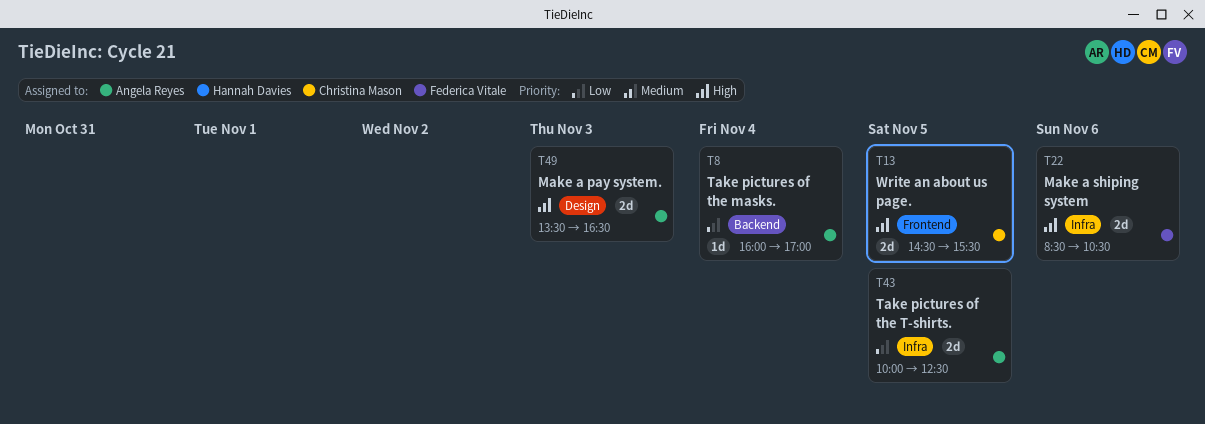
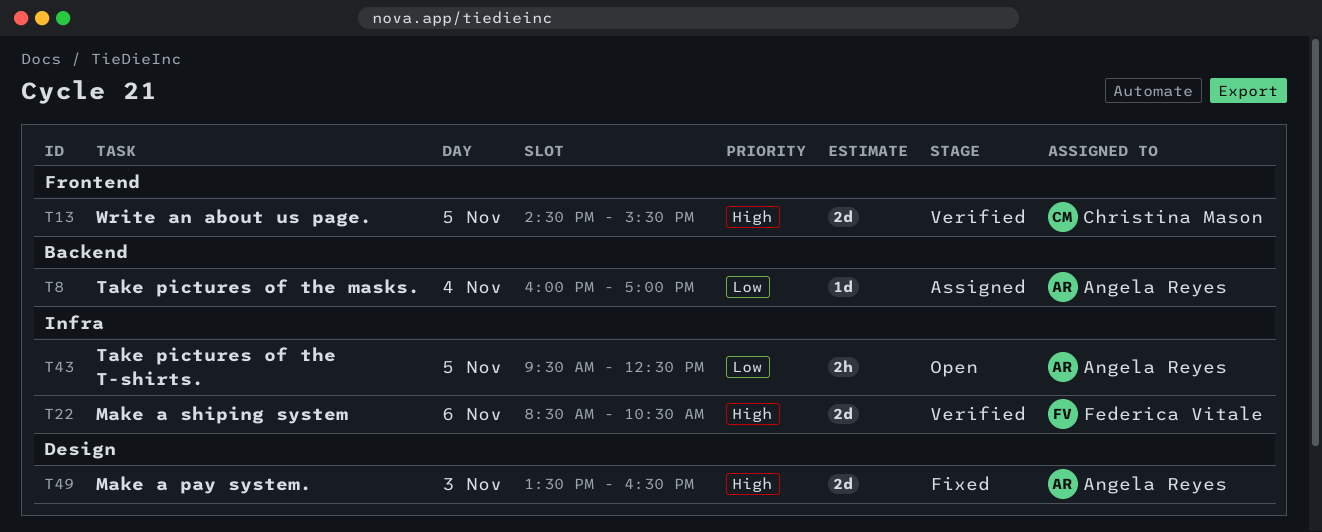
T43, estimate: 2d -> 2h
T43, begins: 10:00 -> 09:30

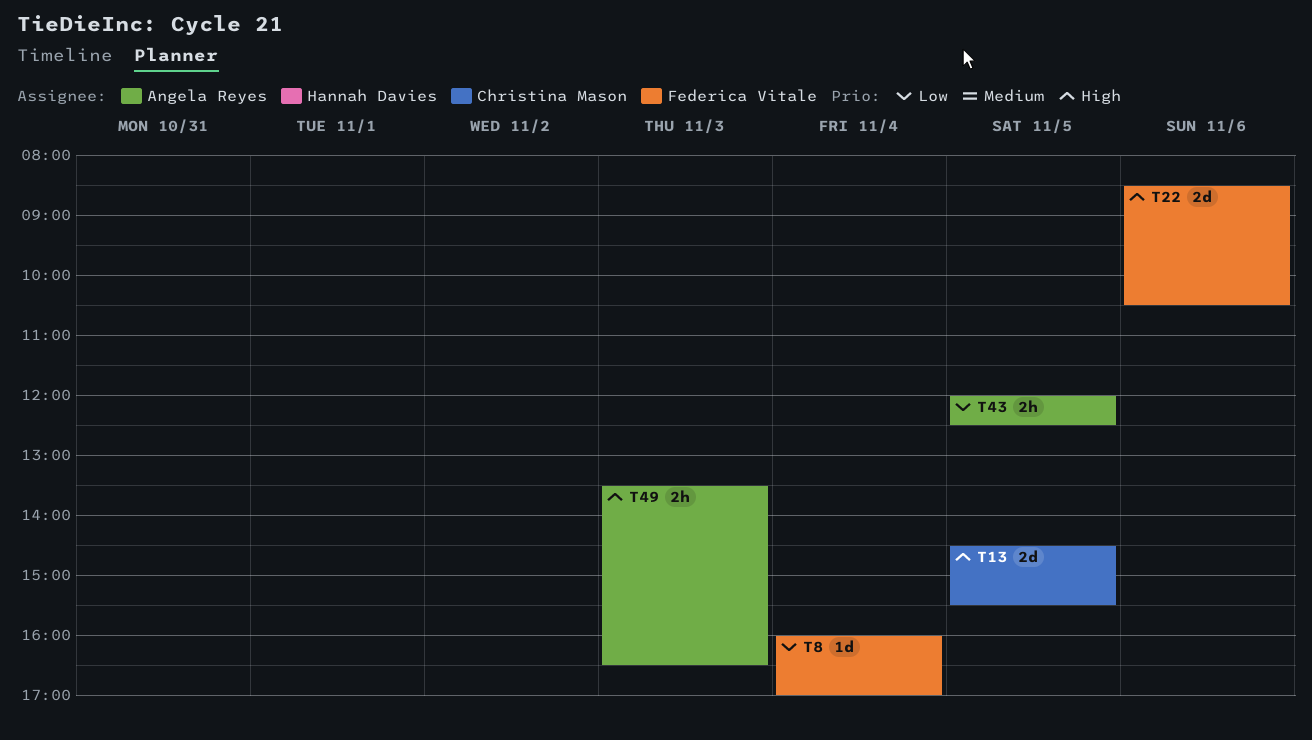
T8, owner: Angela Reyes -> Federica Vitale
T43, begins: 09:30 -> 12:00
T49, estimate: 2d -> 2h

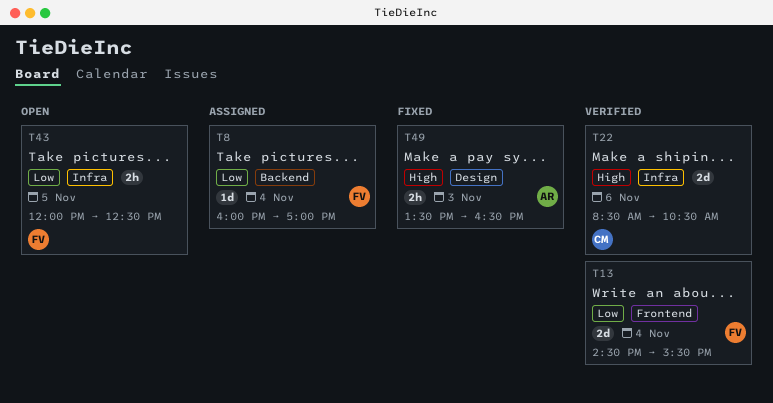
T13, owner: Christina Mason -> Federica Vitale
T13, priority: High -> Low
T13, day: Nov 5 -> Nov 4
T22, owner: Federica Vitale -> Christina Mason
T43, owner: Angela Reyes -> Federica Vitale

